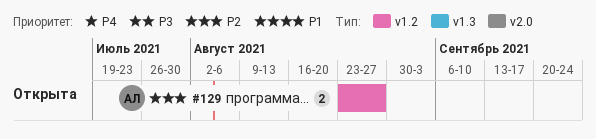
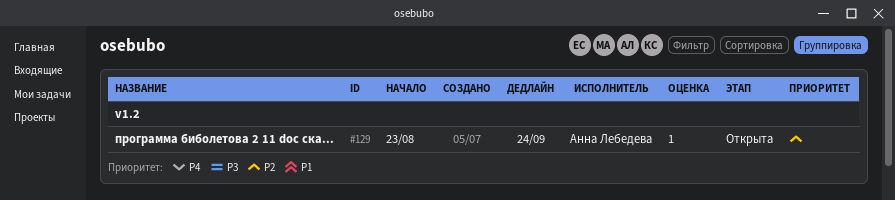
#129, estimate: 2 -> 1
#129, due: Aug 27 -> Sep 24

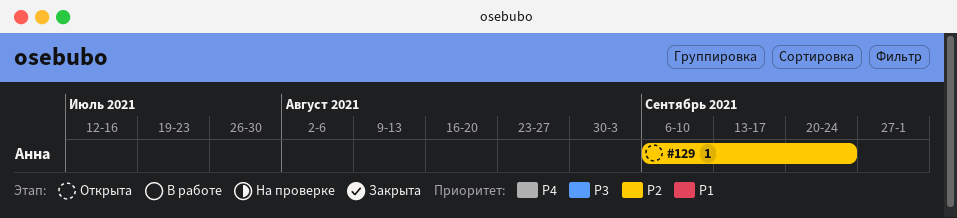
#129, start: Aug 23 -> Sep 6

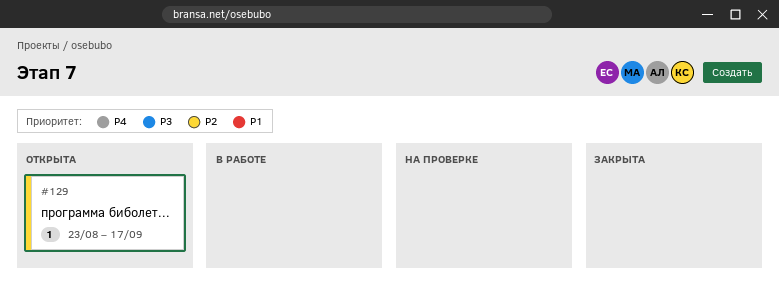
#129, start: Sep 6 -> Aug 23
#129, due: Sep 24 -> Sep 17

